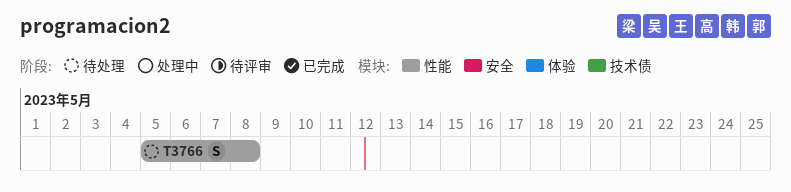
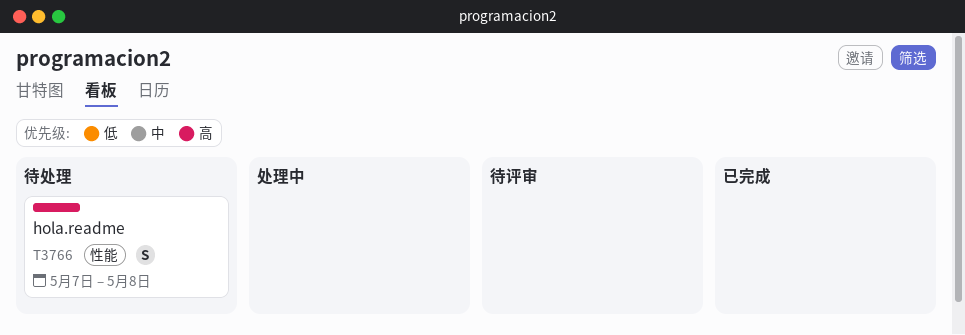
T3766, start: May 5 -> May 7

